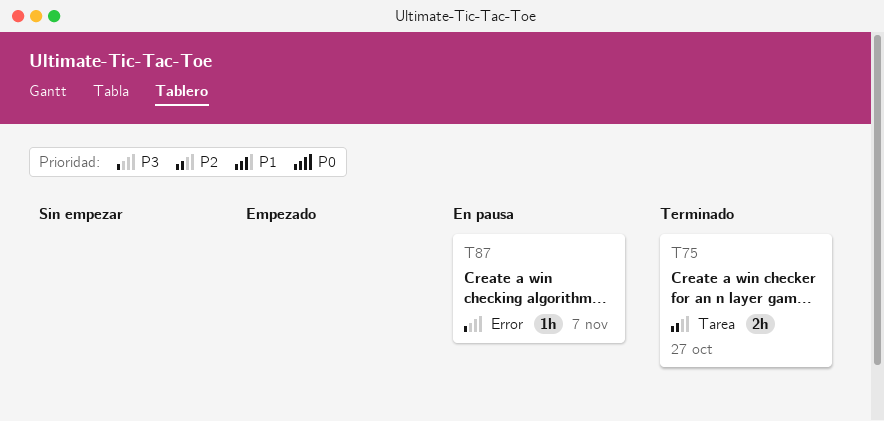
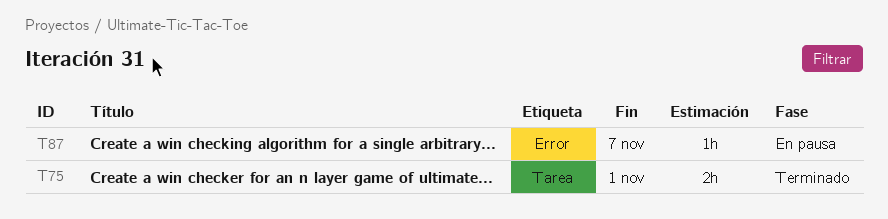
T75, due: Oct 27 -> Nov 1

